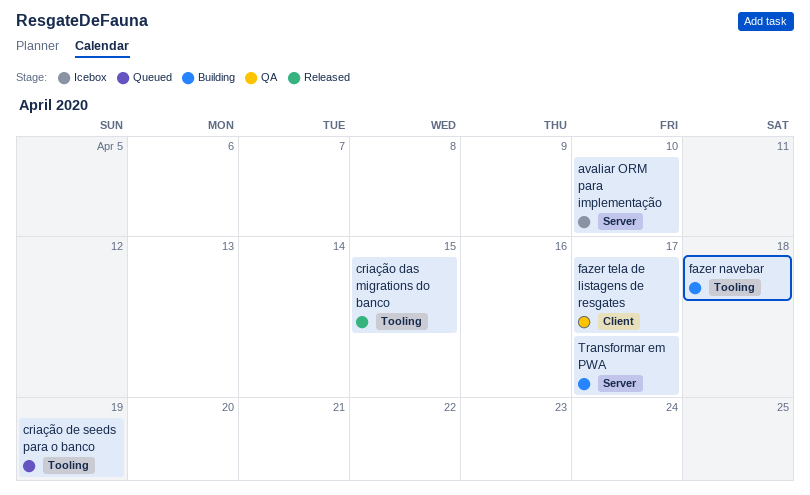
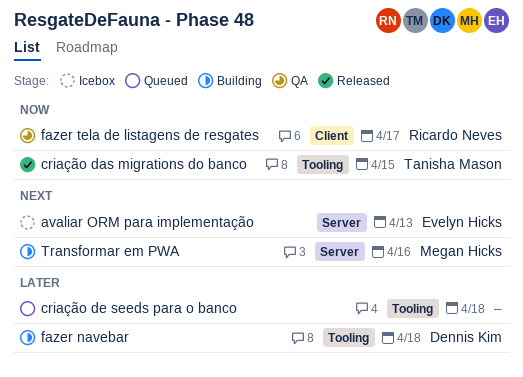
avaliar ORM para implementação, due: Apr 10 -> Apr 13
criação de seeds para o banco, due: Apr 19 -> Apr 18
Transformar em PWA, due: Apr 17 -> Apr 16

